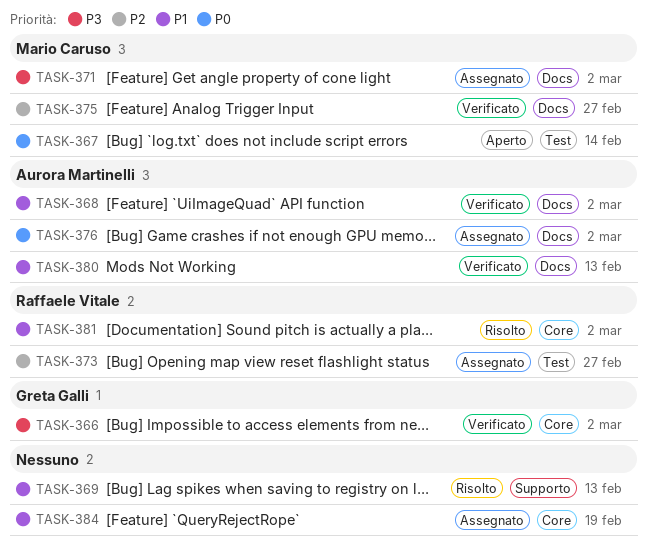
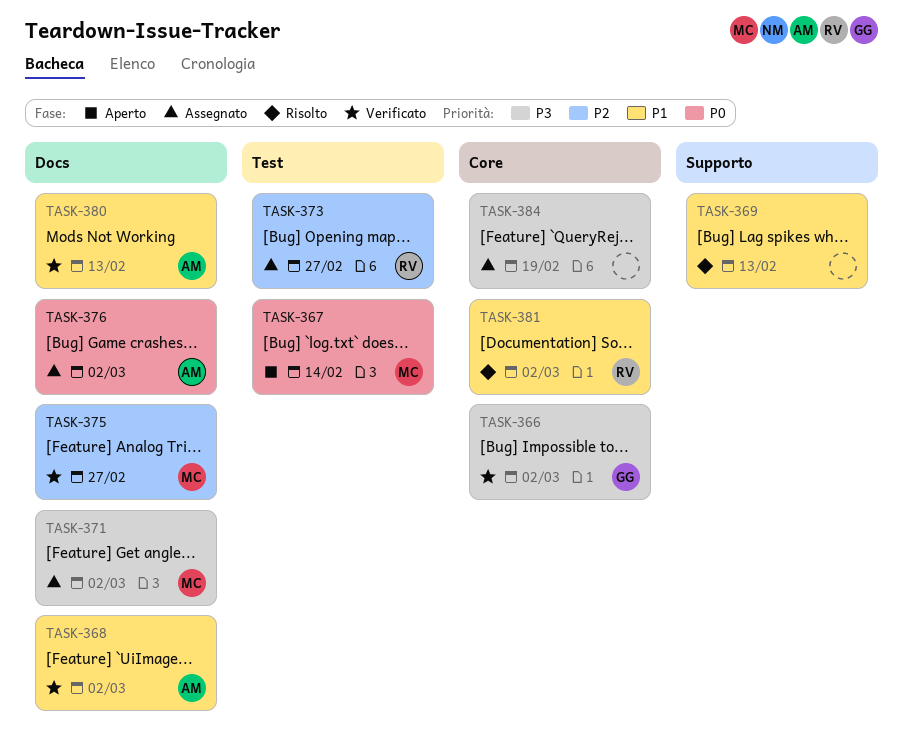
TASK-384, priority: P1 -> P3

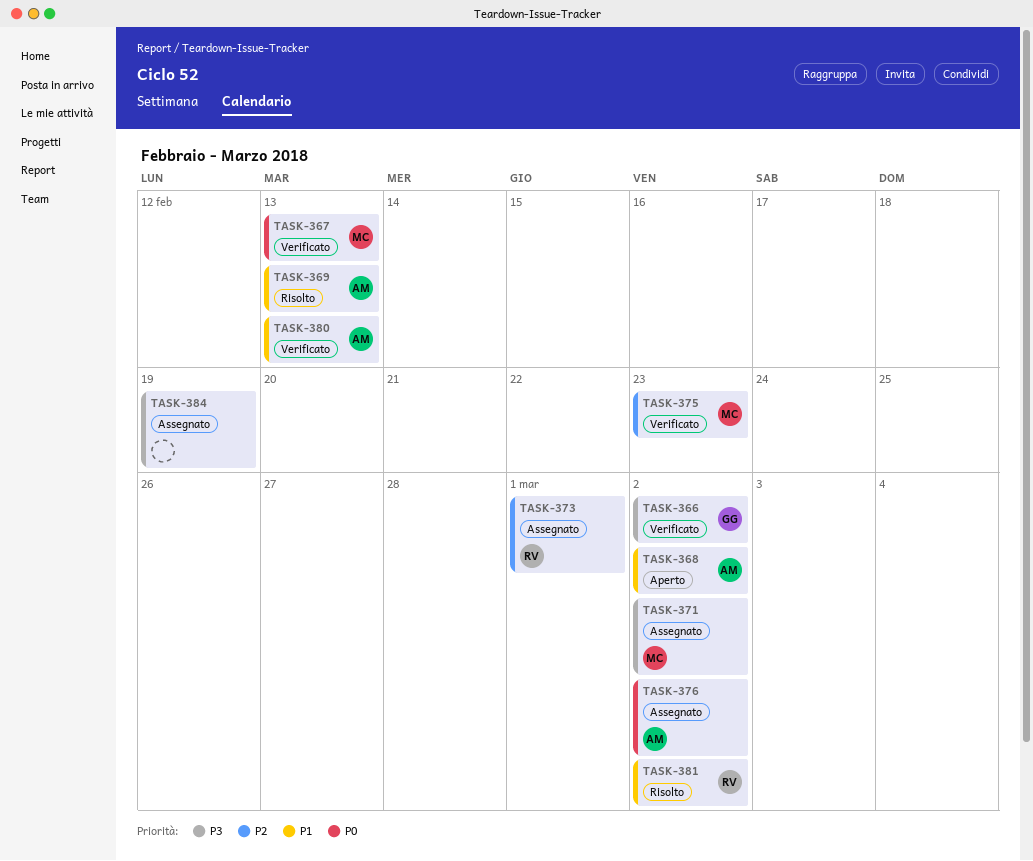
TASK-367, status: Aperto -> Verificato
TASK-367, due: Feb 14 -> Feb 13
TASK-368, status: Verificato -> Aperto
TASK-369, owner: none -> AM
TASK-373, due: Feb 27 -> Mar 1
TASK-375, due: Feb 27 -> Feb 23

